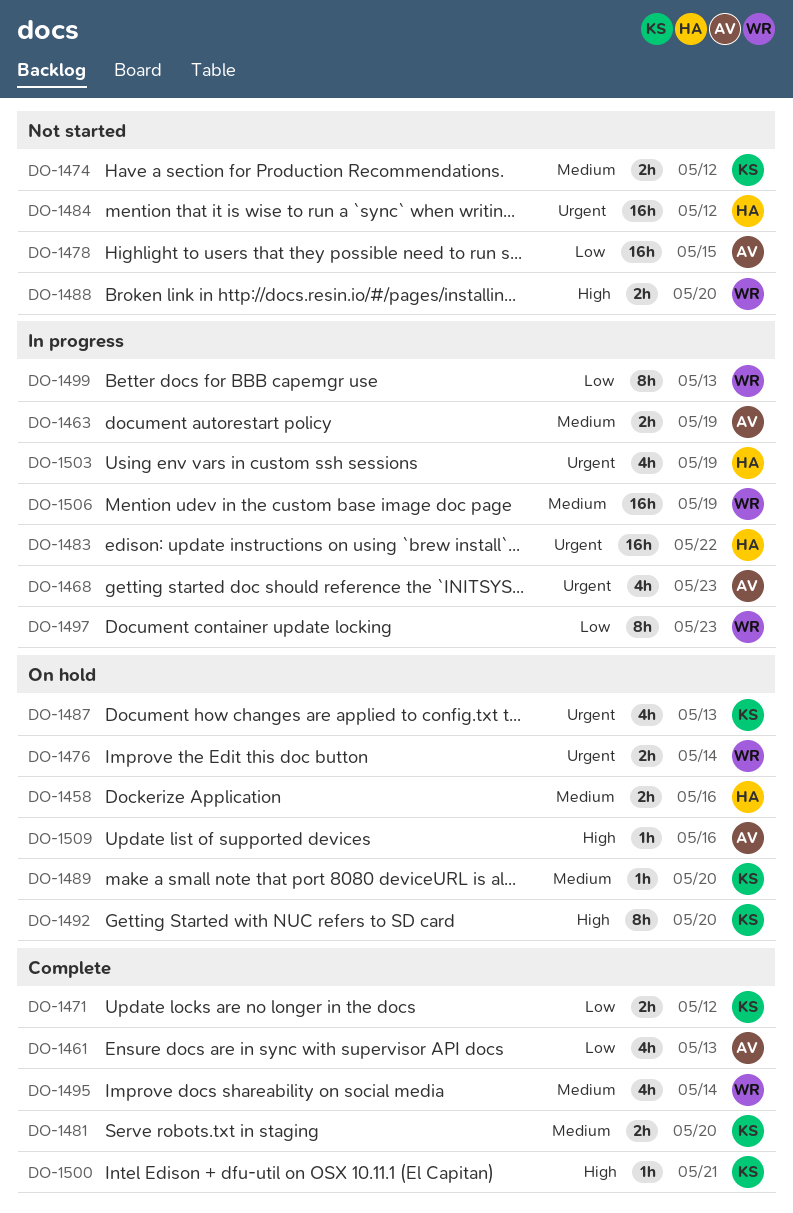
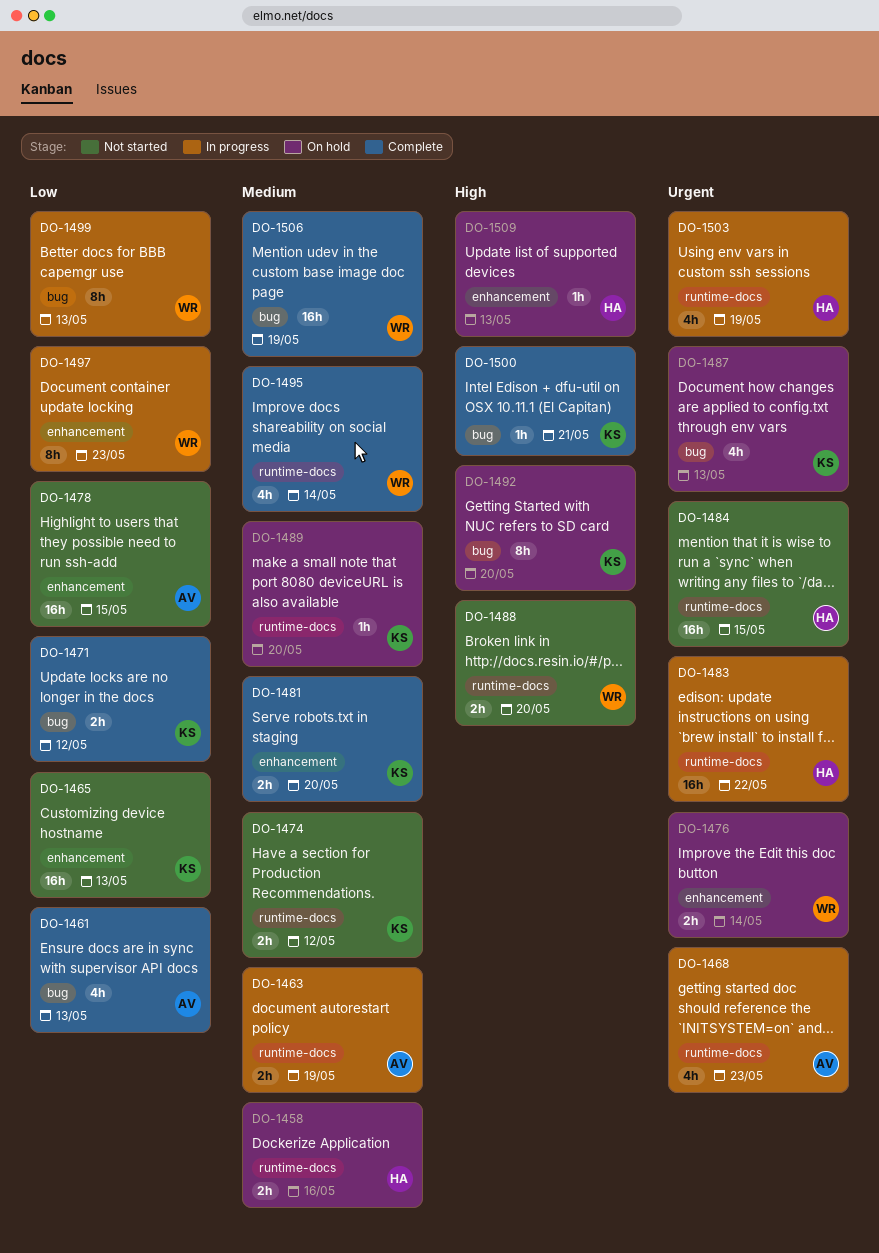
DO-1465: none -> present
DO-1484, due: May 12 -> May 15
DO-1506, status: In progress -> Complete
DO-1509, owner: AV -> HA
DO-1509, due: May 16 -> May 13

